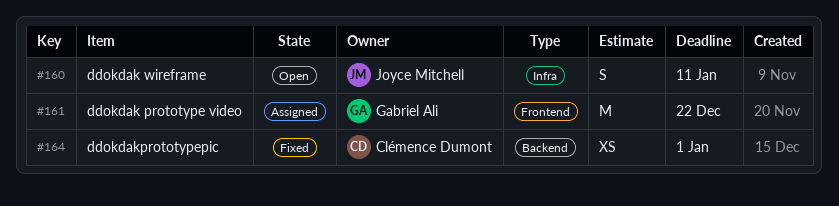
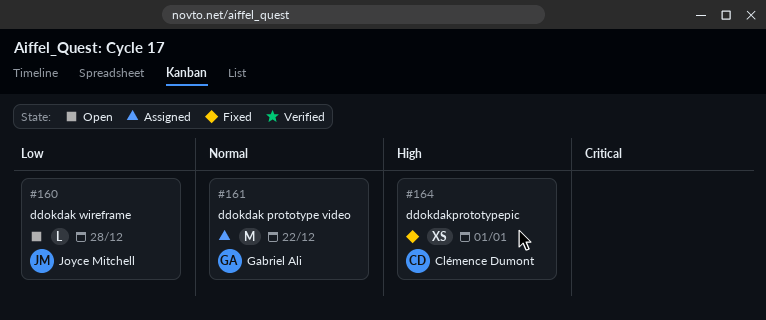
#160, estimate: S -> L
#160, due: Jan 11 -> Dec 28

